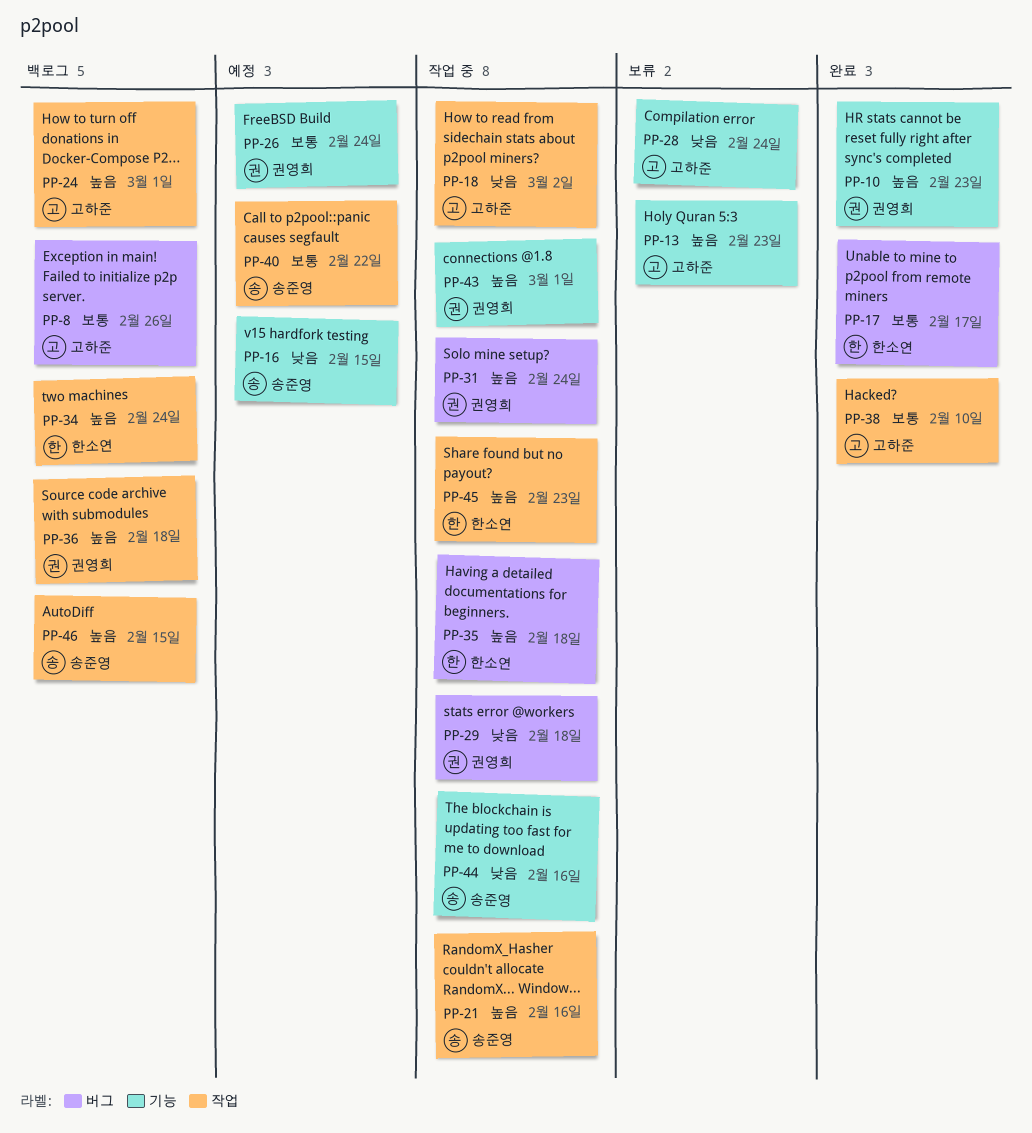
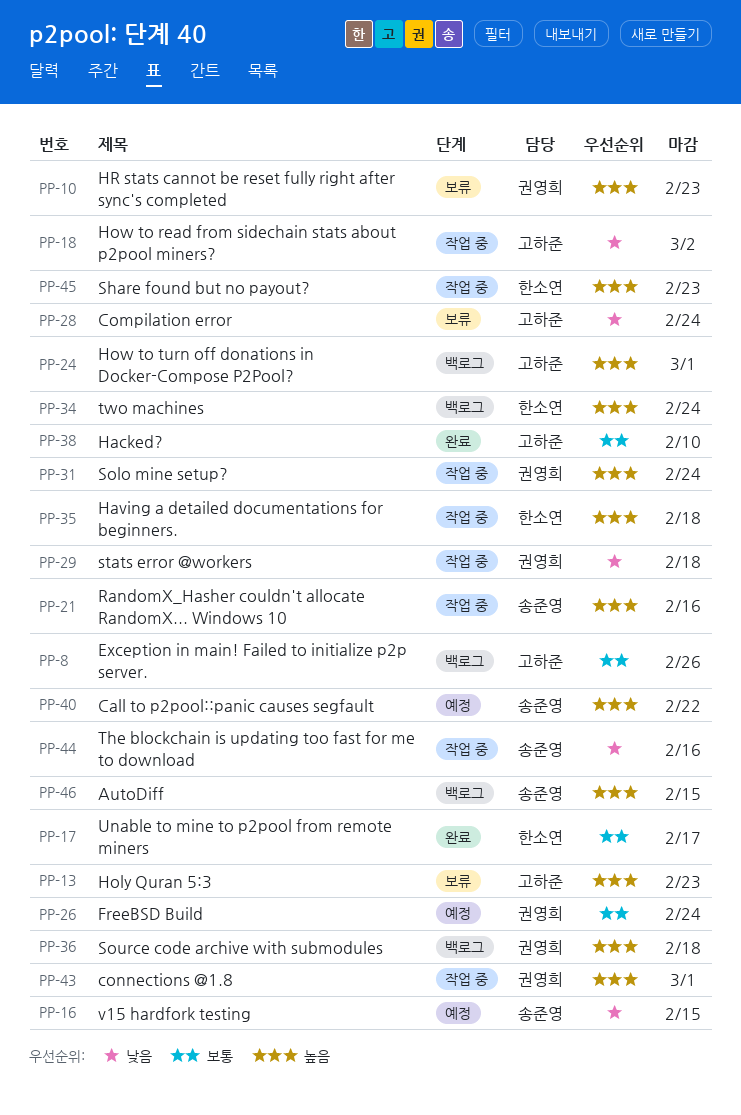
PP-10, status: 완료 -> 보류
PP-40, priority: 보통 -> 높음

